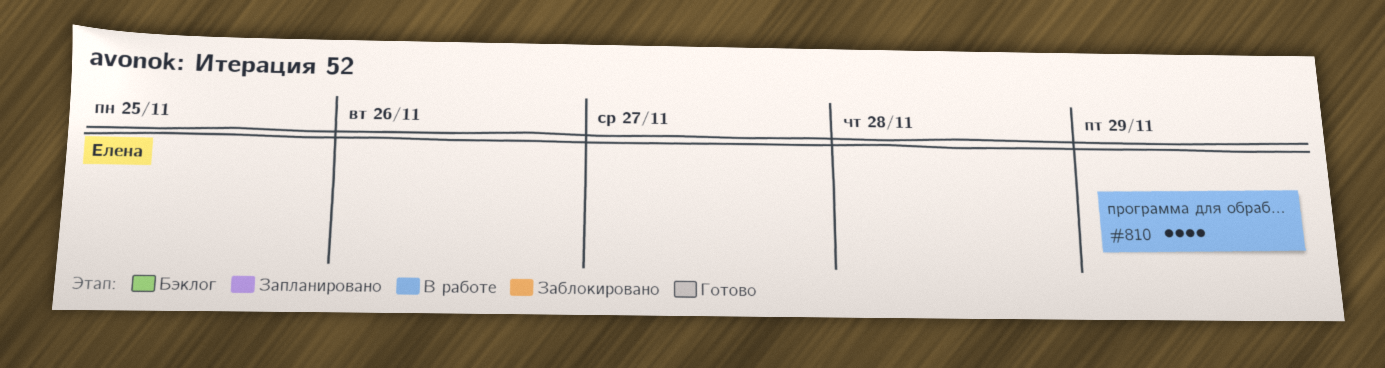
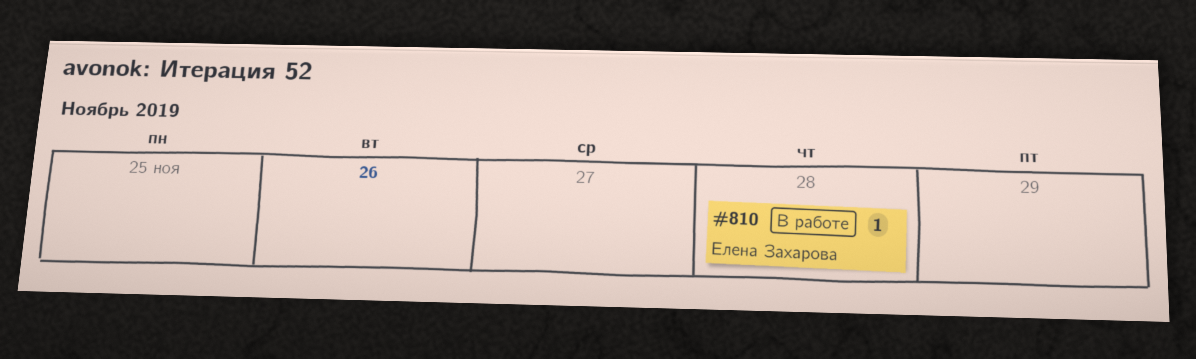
#810, estimate: 4 -> 1
#810, due: Nov 29 -> Nov 28

